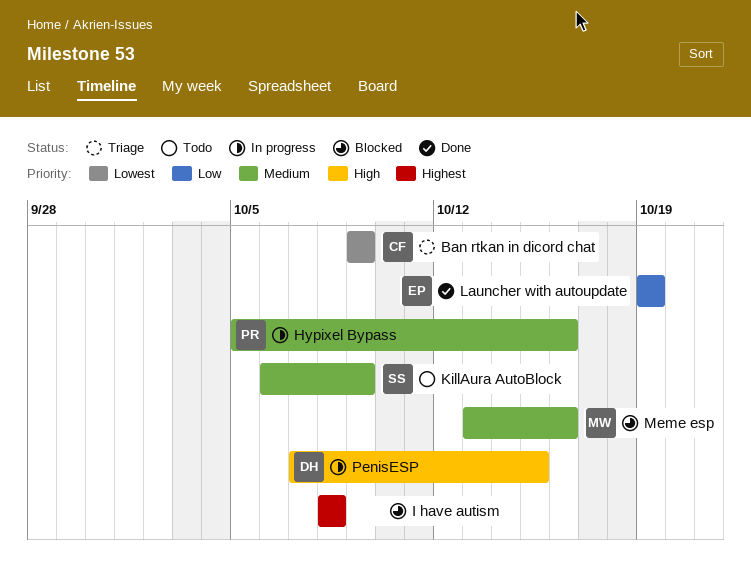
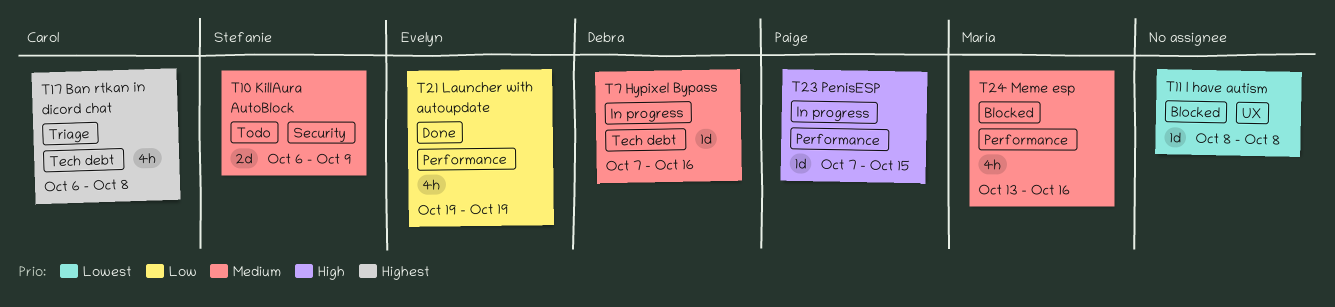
Ban rtkan in dicord chat, priority: Lowest -> Highest
Ban rtkan in dicord chat, start: Oct 9 -> Oct 6
Ban rtkan in dicord chat, due: Oct 9 -> Oct 8
Hypixel Bypass, owner: Paige -> Debra
Hypixel Bypass, start: Oct 5 -> Oct 7
I have autism, priority: Highest -> Lowest
PenisESP, owner: Debra -> Paige

